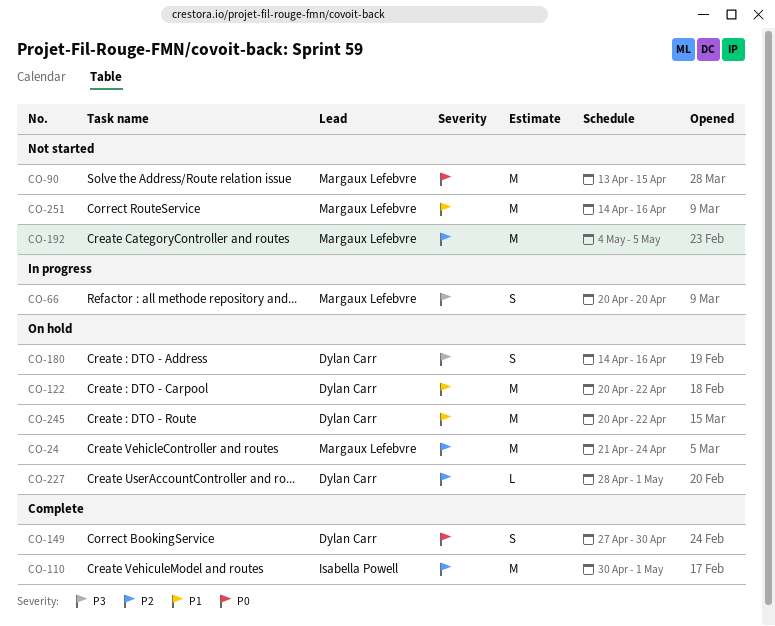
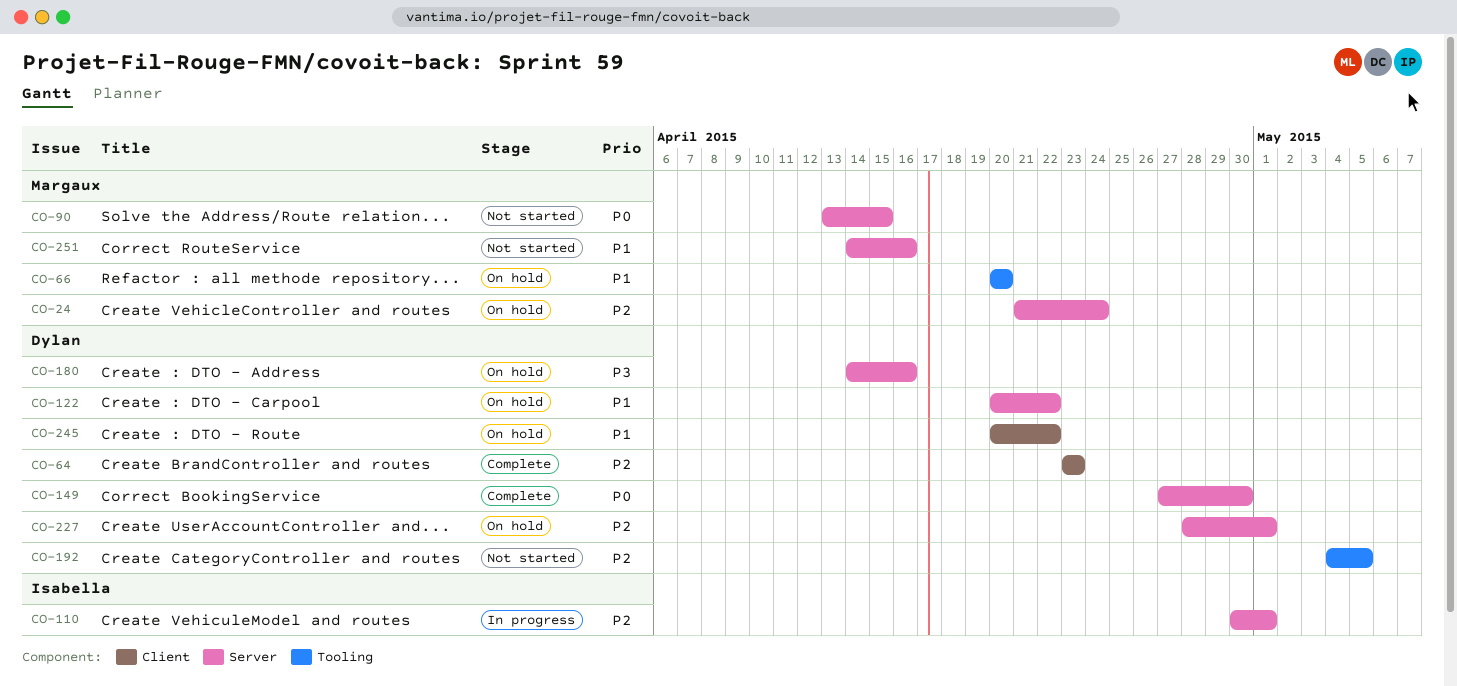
CO-64: none -> present
CO-66, status: In progress -> On hold
CO-66, priority: P3 -> P1
CO-110, status: Complete -> In progress
CO-192, owner: Margaux Lefebvre -> Dylan Carr

